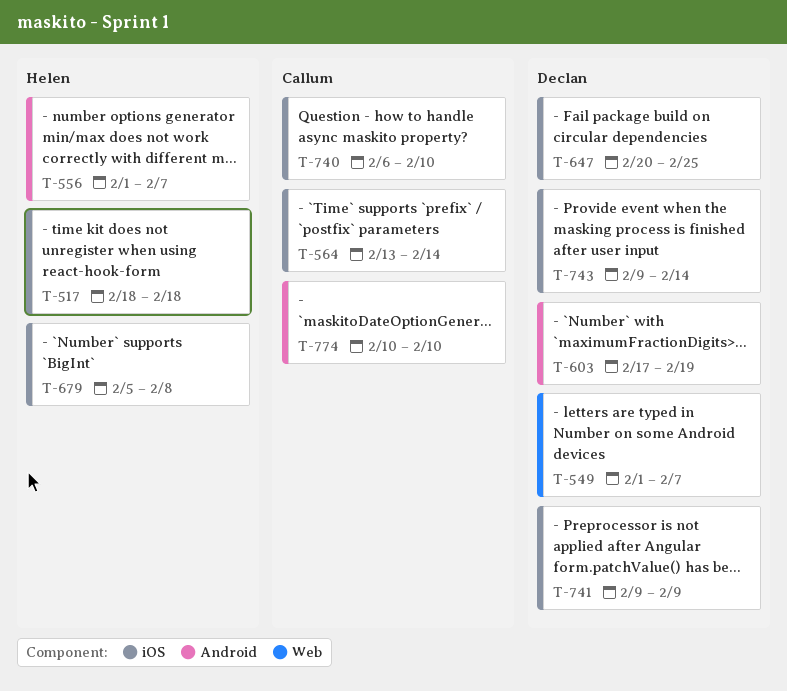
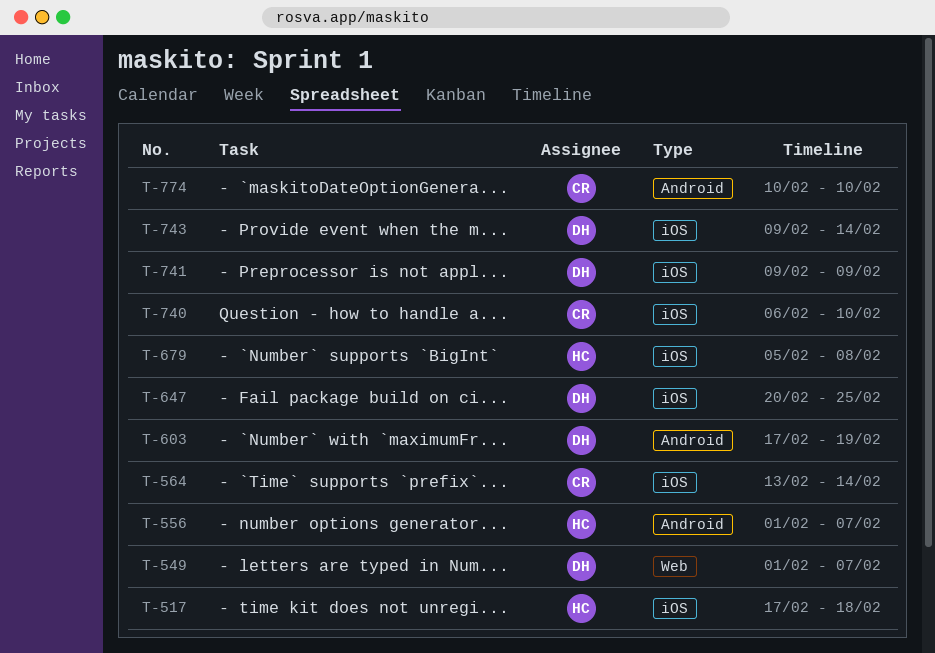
T-517, start: Feb 18 -> Feb 17

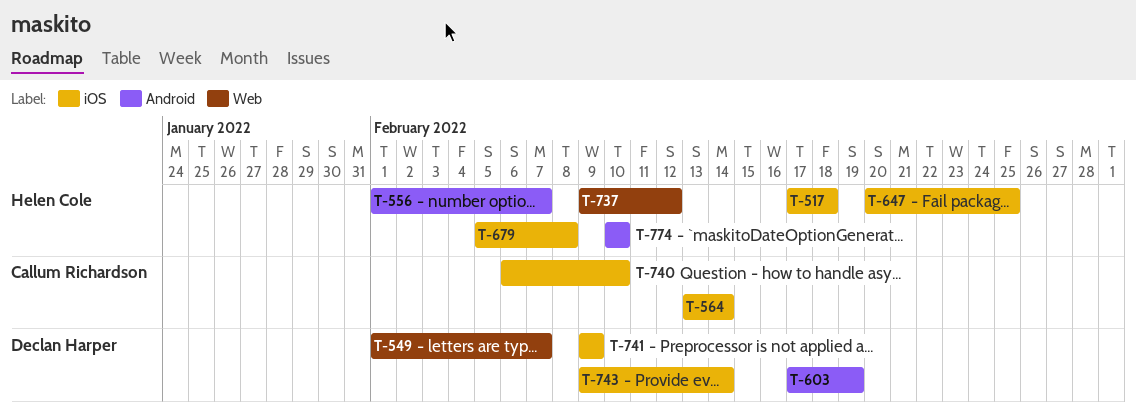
T-647, owner: Declan Harper -> Helen Cole
T-737: none -> present
T-774, owner: Callum Richardson -> Helen Cole

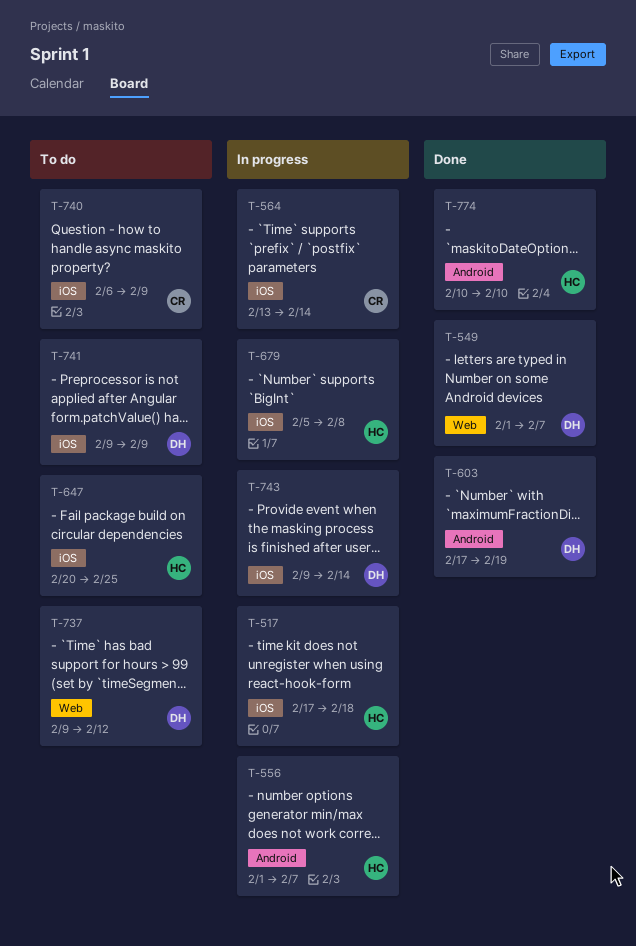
T-737, owner: Helen Cole -> Declan Harper
T-740, due: Feb 10 -> Feb 9

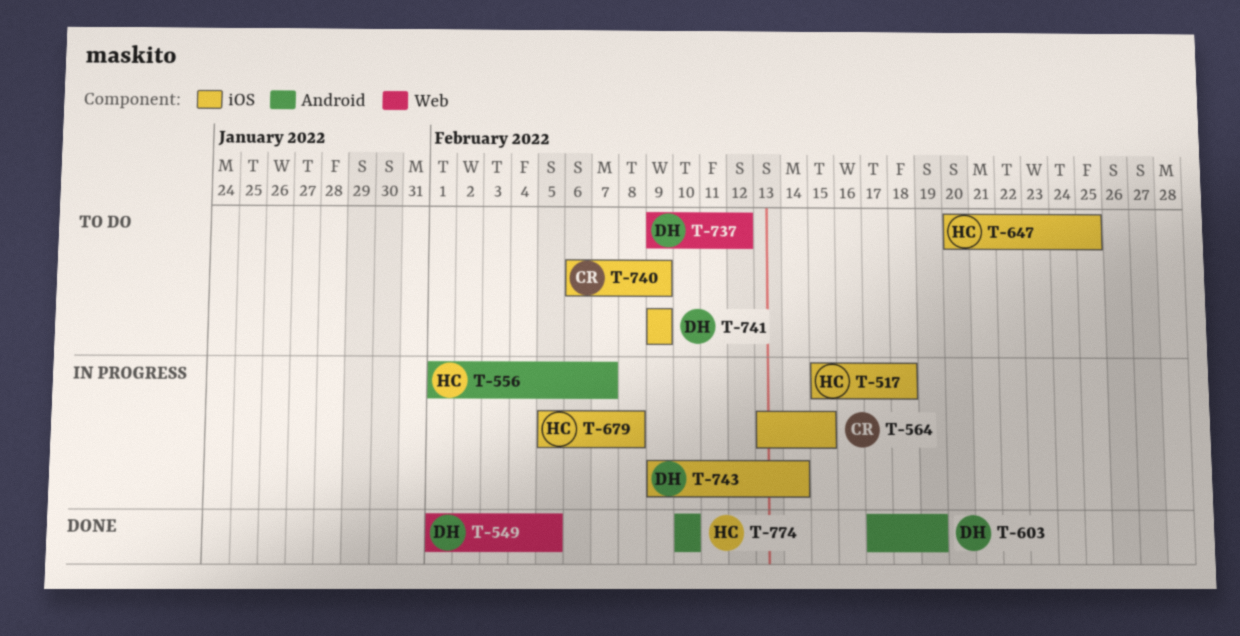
T-517, start: Feb 17 -> Feb 15
T-549, due: Feb 7 -> Feb 5
T-564, due: Feb 14 -> Feb 15

